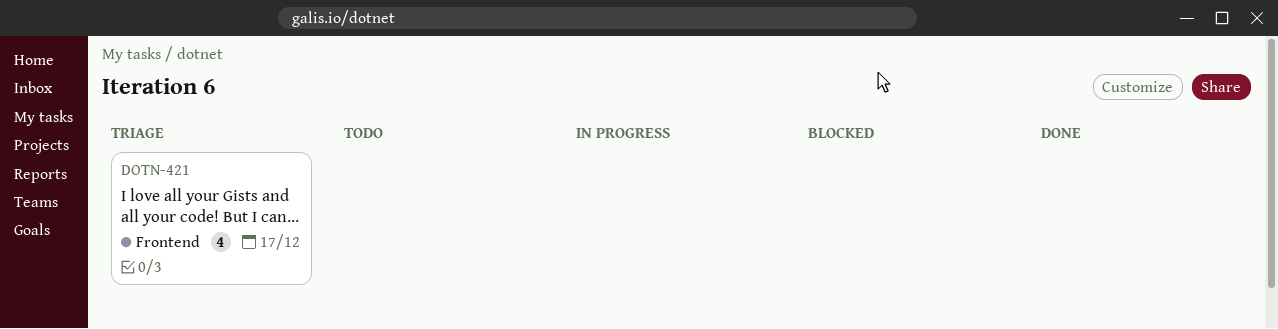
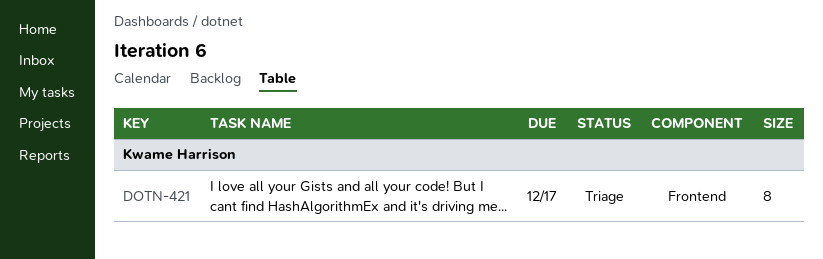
DOTN-421, estimate: 4 -> 8

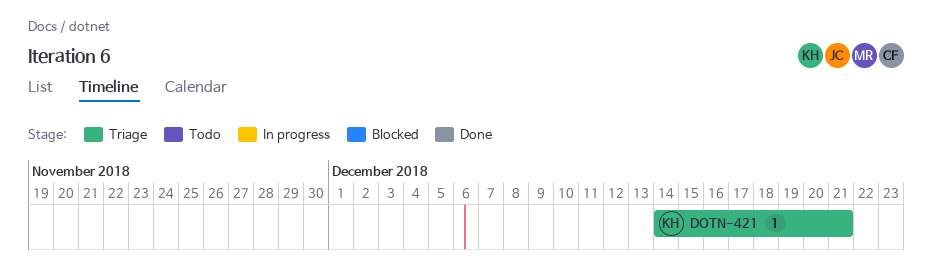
DOTN-421, estimate: 8 -> 1
DOTN-421, due: Dec 17 -> Dec 21

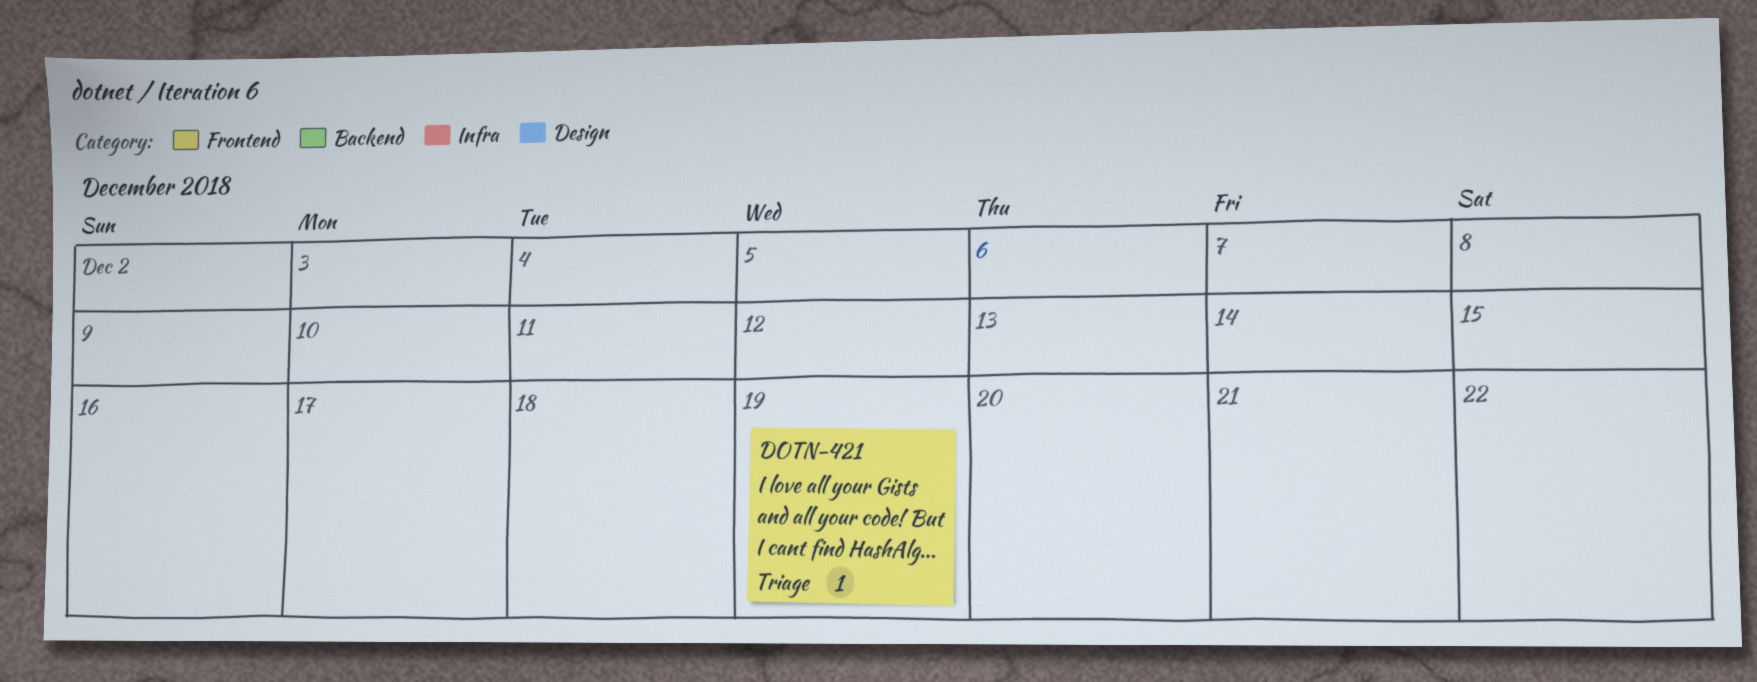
DOTN-421, due: Dec 21 -> Dec 19

